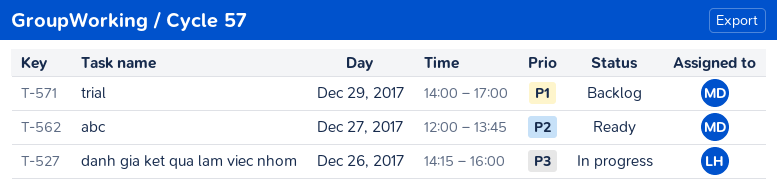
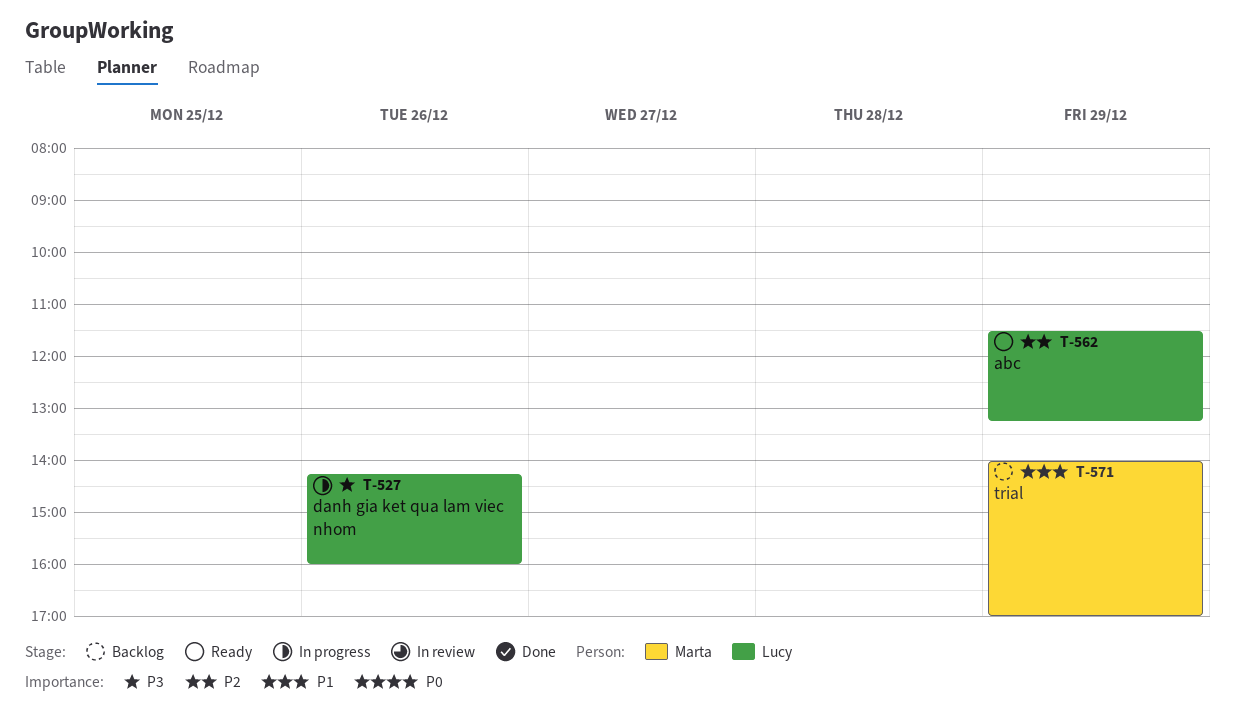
T-562, owner: Marta -> Lucy
T-562, day: Dec 27 -> Dec 29
T-562, begins: 12:00 -> 11:30
T-562, ends: 13:45 -> 13:15

